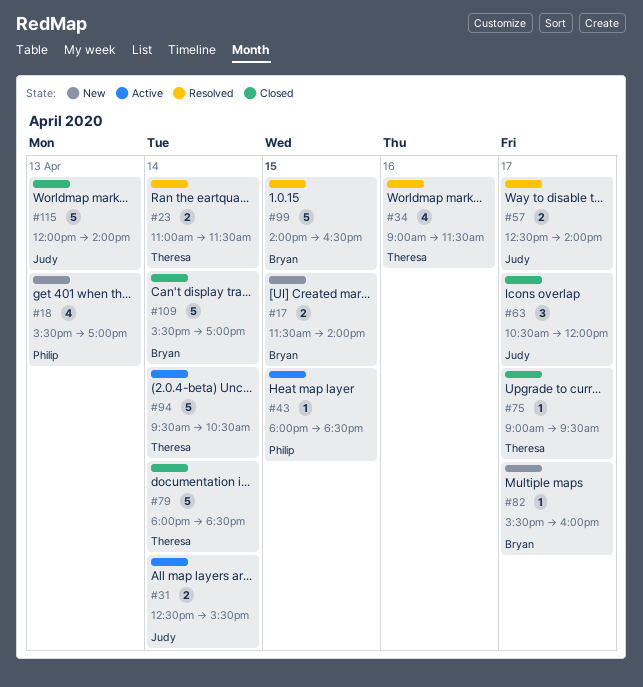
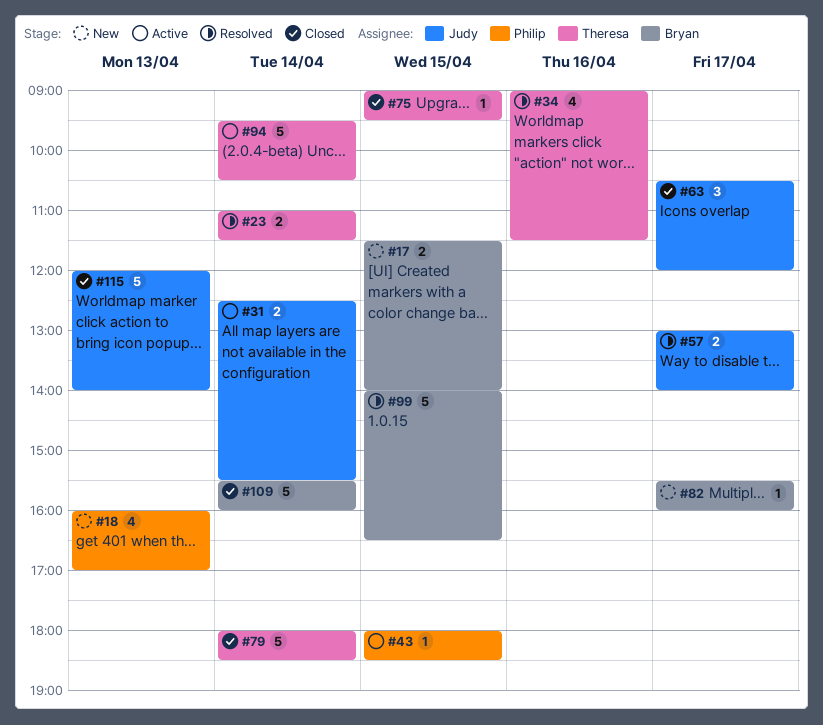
#18, begins: 15:30 -> 16:00
#57, begins: 12:30 -> 13:00
#75, day: Apr 17 -> Apr 15
#109, ends: 17:00 -> 16:00

